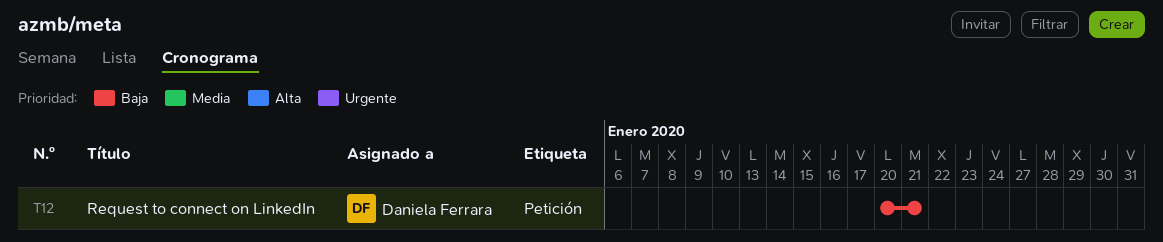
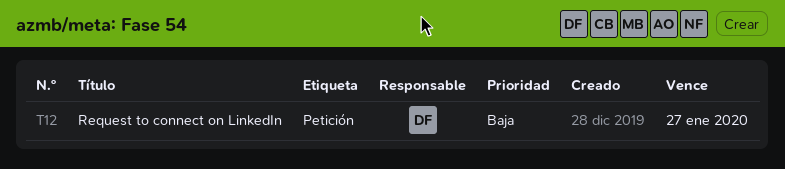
T12, due: Jan 21 -> Jan 27

